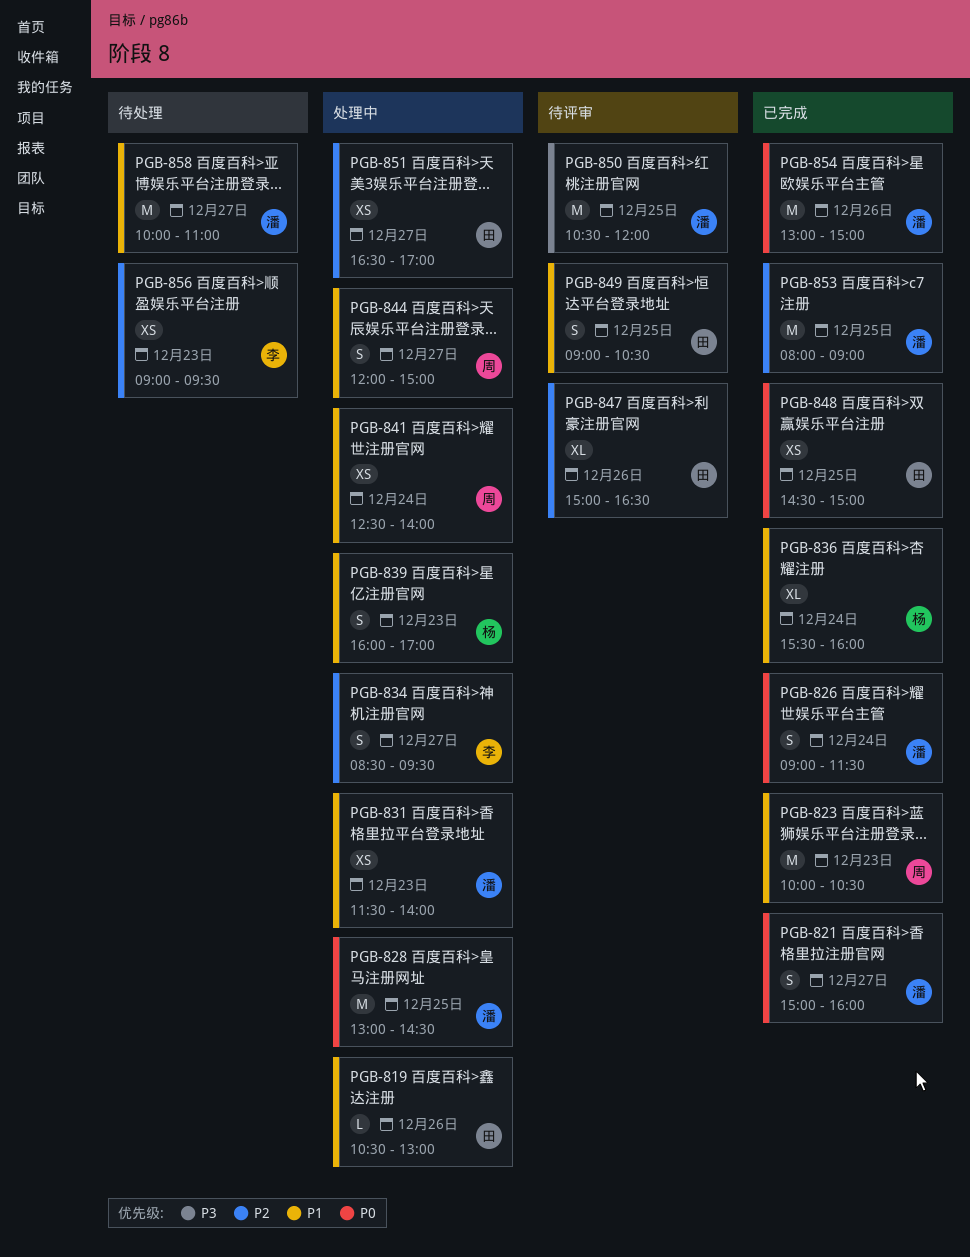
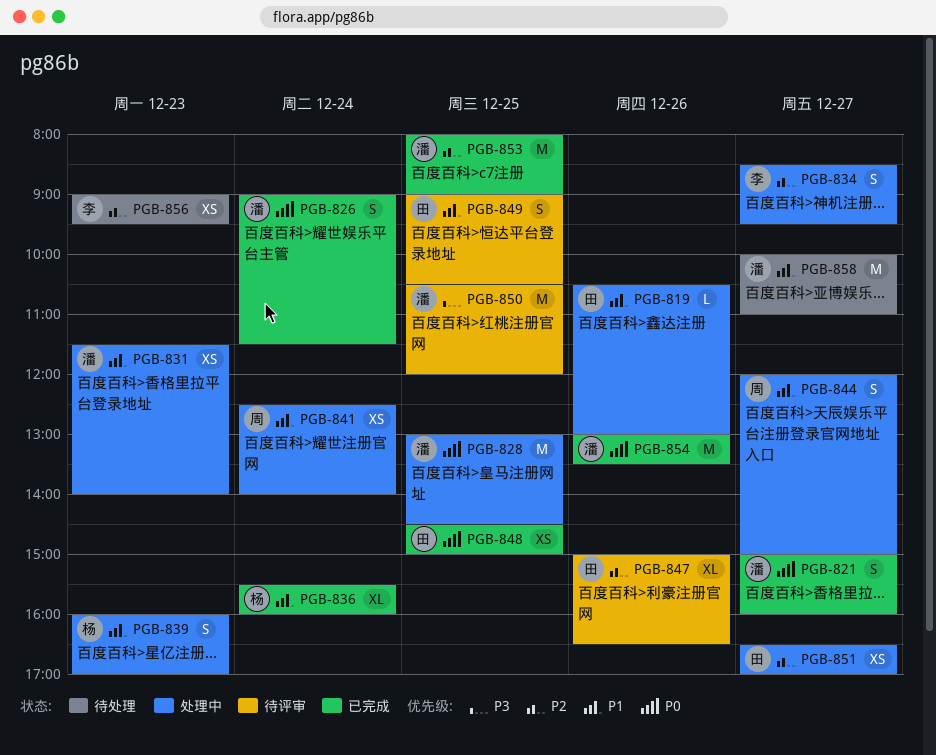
PGB-823: present -> none
PGB-854, ends: 15:00 -> 13:30

